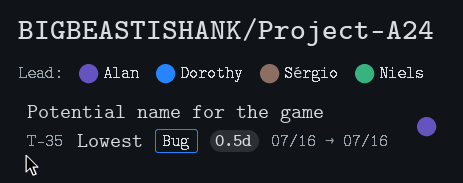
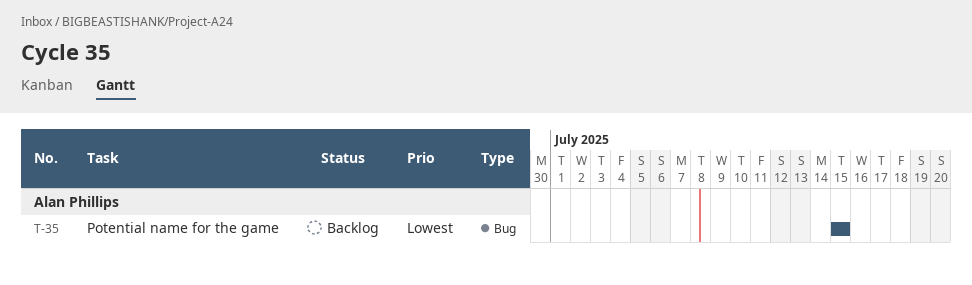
T-35, start: Jul 16 -> Jul 15
T-35, due: Jul 16 -> Jul 15

